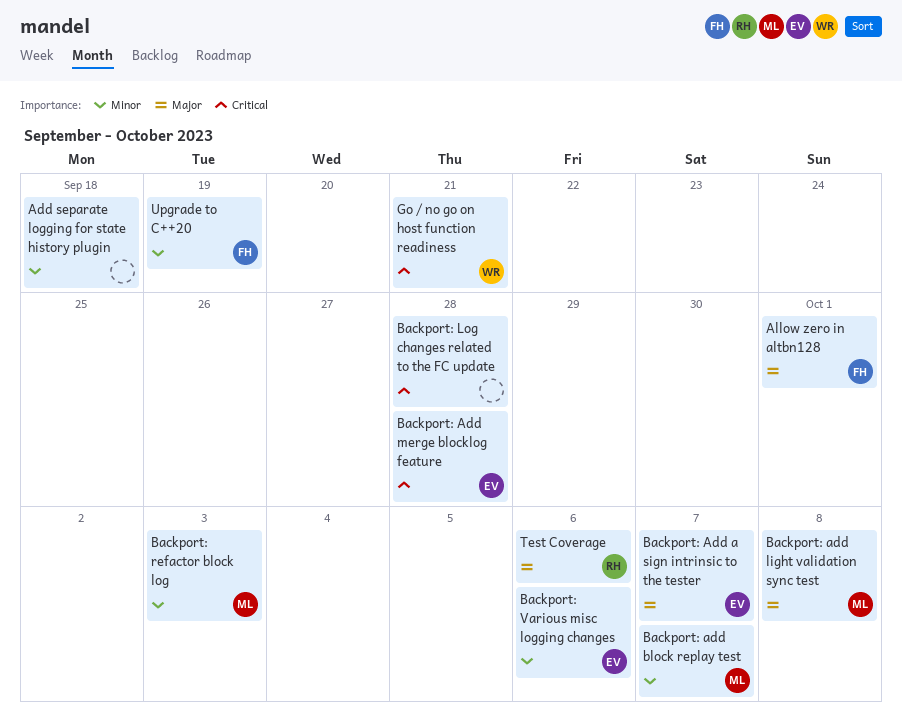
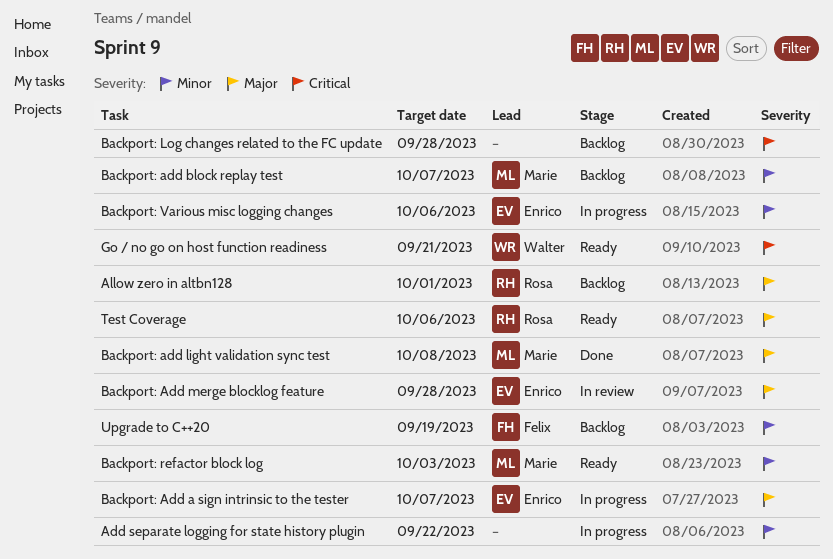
Add separate logging for state history plugin, due: Sep 18 -> Sep 22
Allow zero in altbn128, owner: Felix -> Rosa
Backport: Add merge blocklog feature, priority: Critical -> Major

